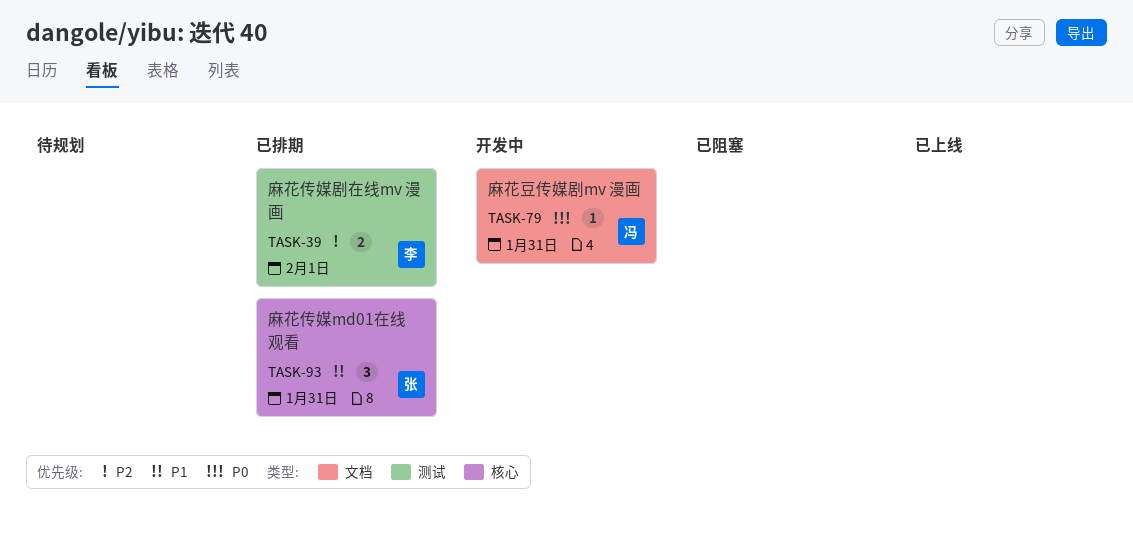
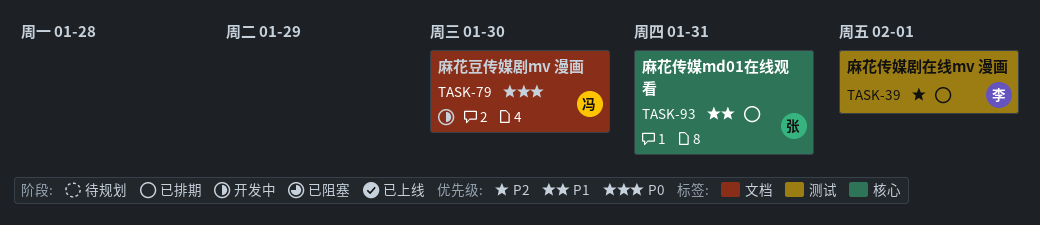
TASK-79, due: Jan 31 -> Jan 30

